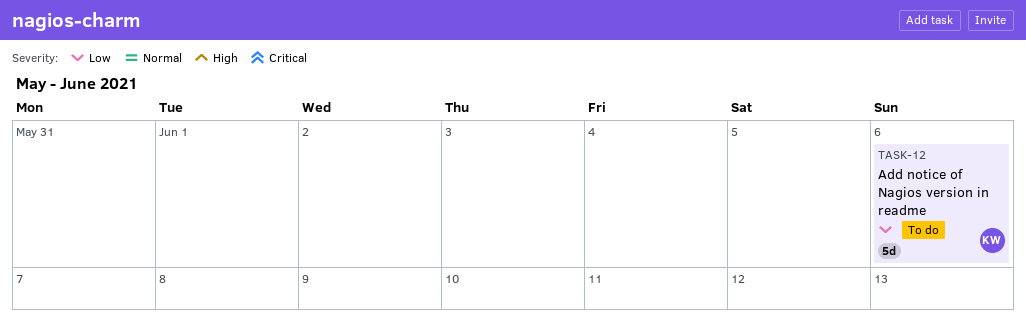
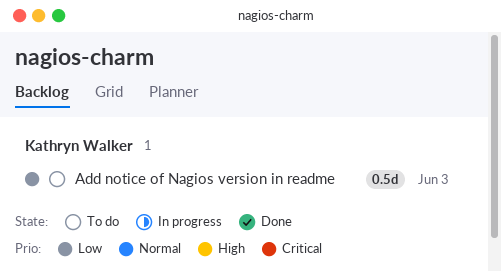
Add notice of Nagios version in readme, estimate: 5d -> 0.5d
Add notice of Nagios version in readme, due: Jun 6 -> Jun 3

